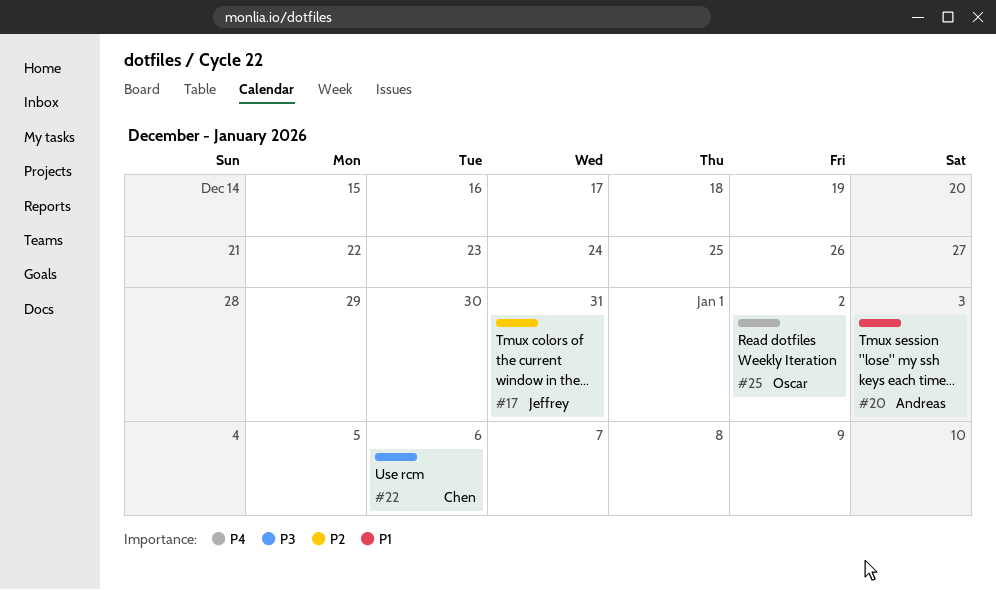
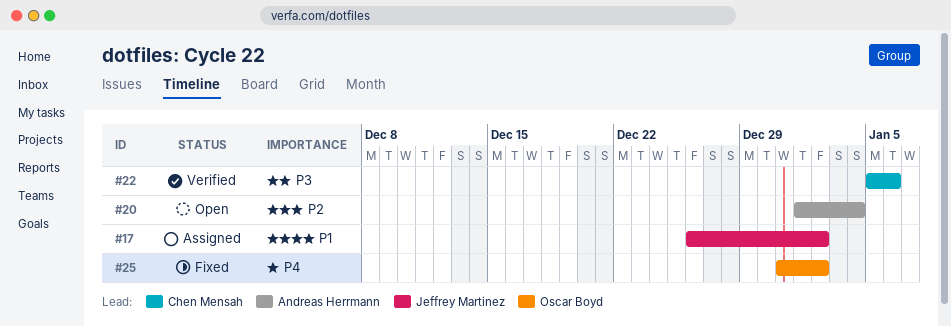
#17, priority: P2 -> P1
#17, due: Dec 31 -> Jan 2
#20, priority: P1 -> P2
#20, due: Jan 3 -> Jan 4

